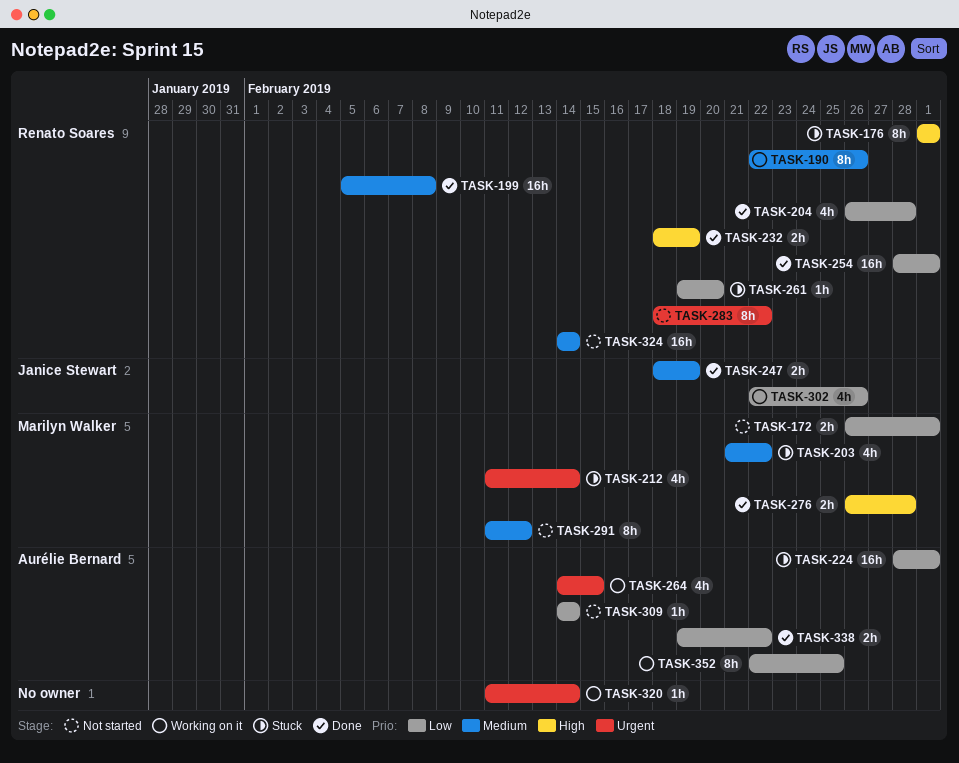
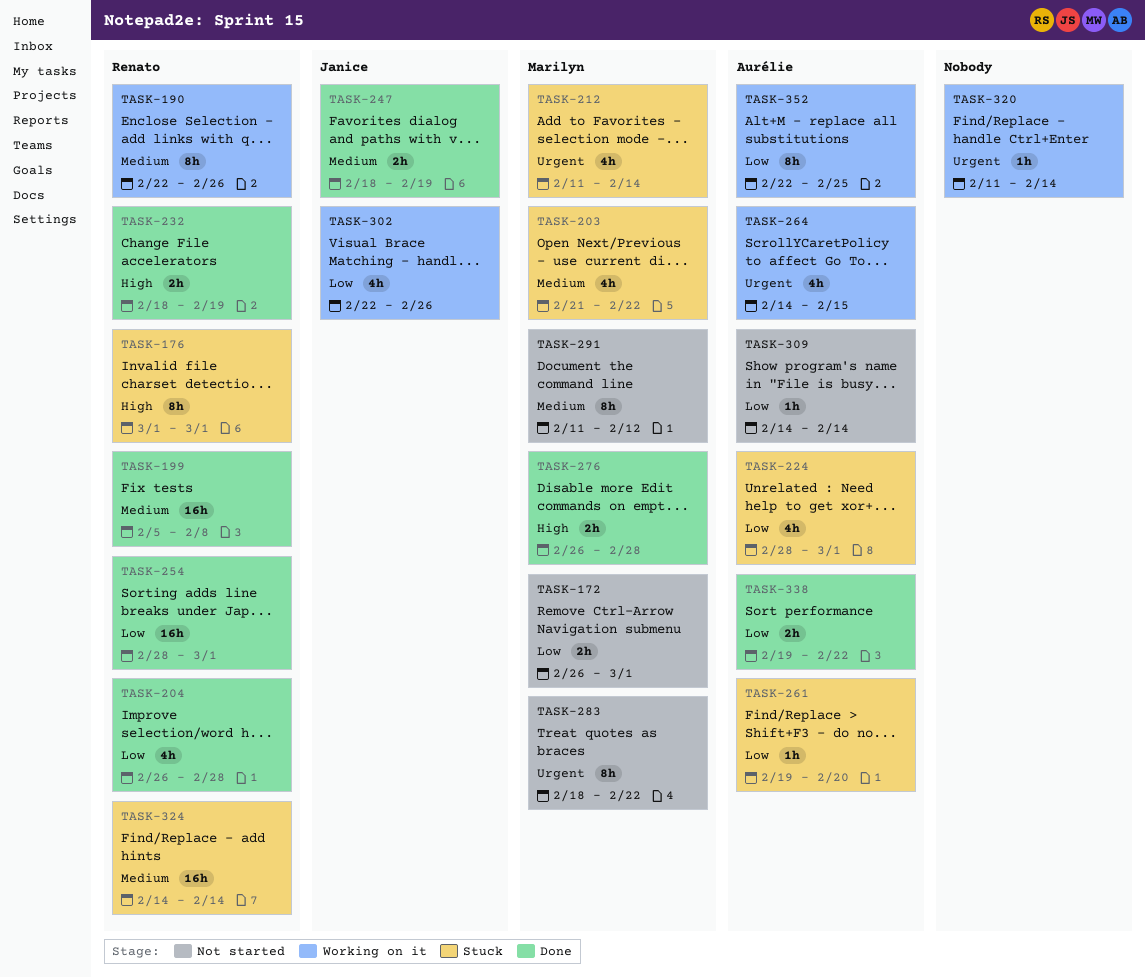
TASK-224, estimate: 16h -> 4h
TASK-261, owner: Renato Soares -> Aurélie Bernard
TASK-283, owner: Renato Soares -> Marilyn Walker
TASK-324, status: Not started -> Stuck

